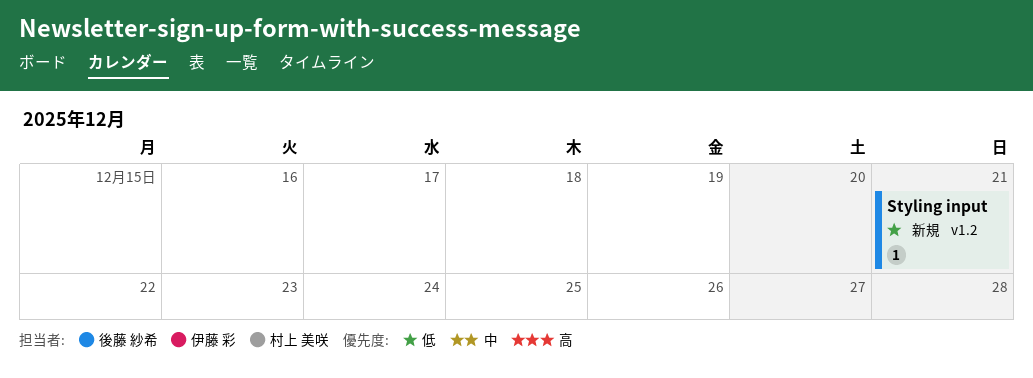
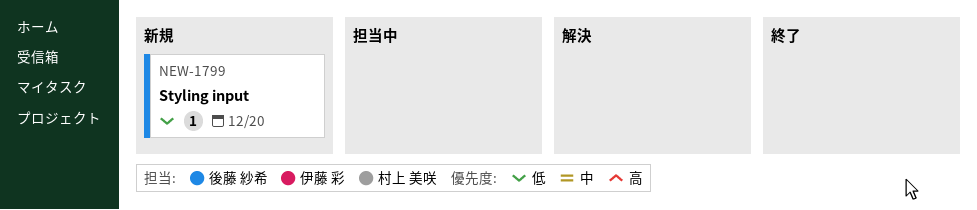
Styling input, due: Dec 21 -> Dec 20

